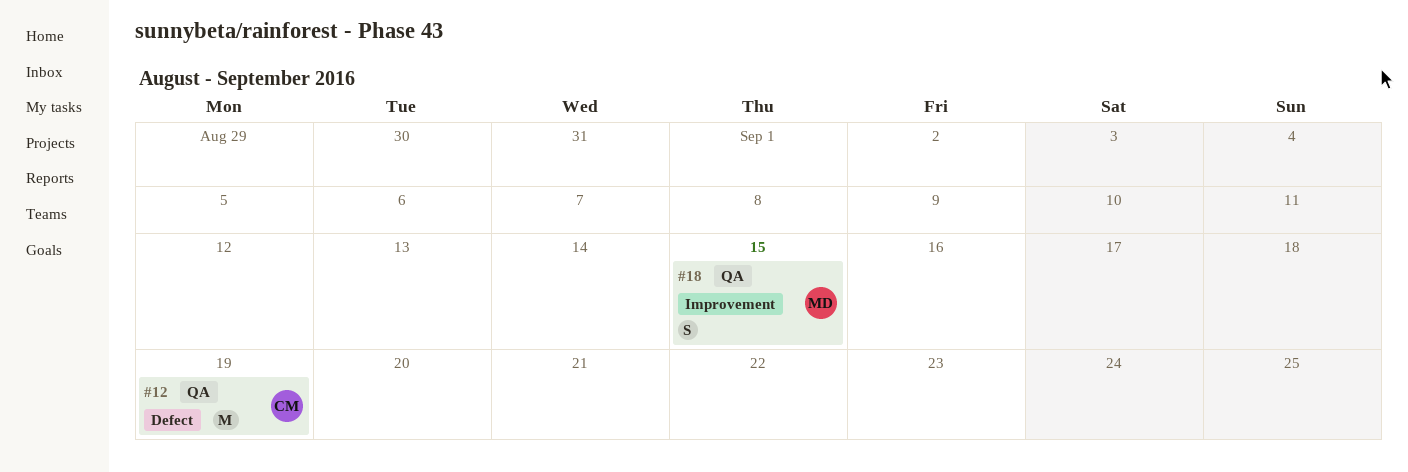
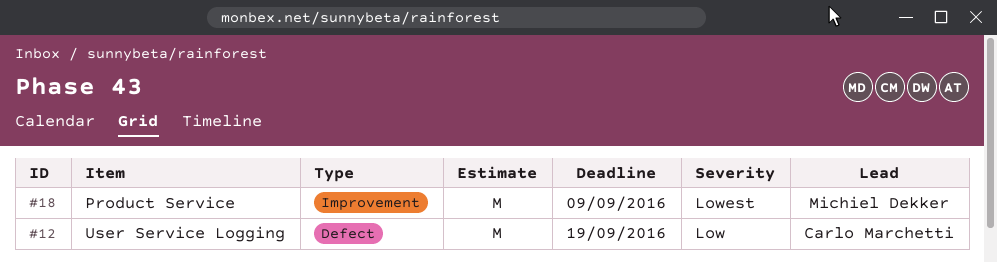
#18, estimate: S -> M
#18, due: Sep 15 -> Sep 9

